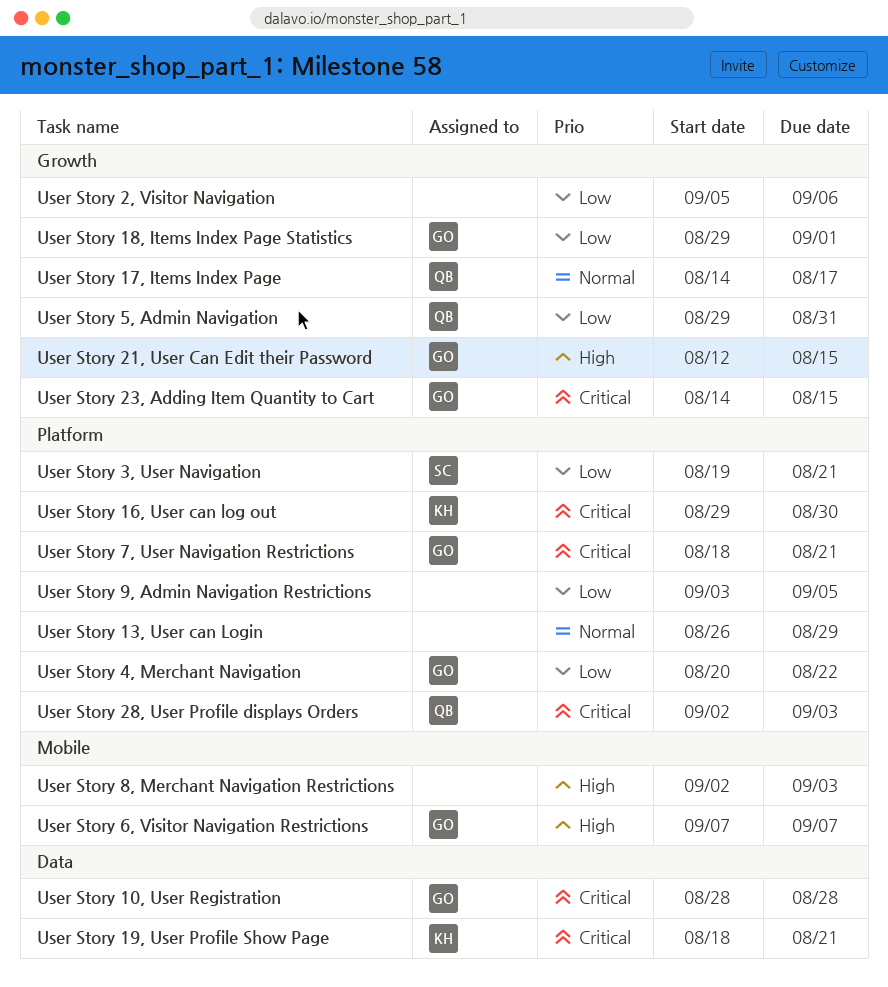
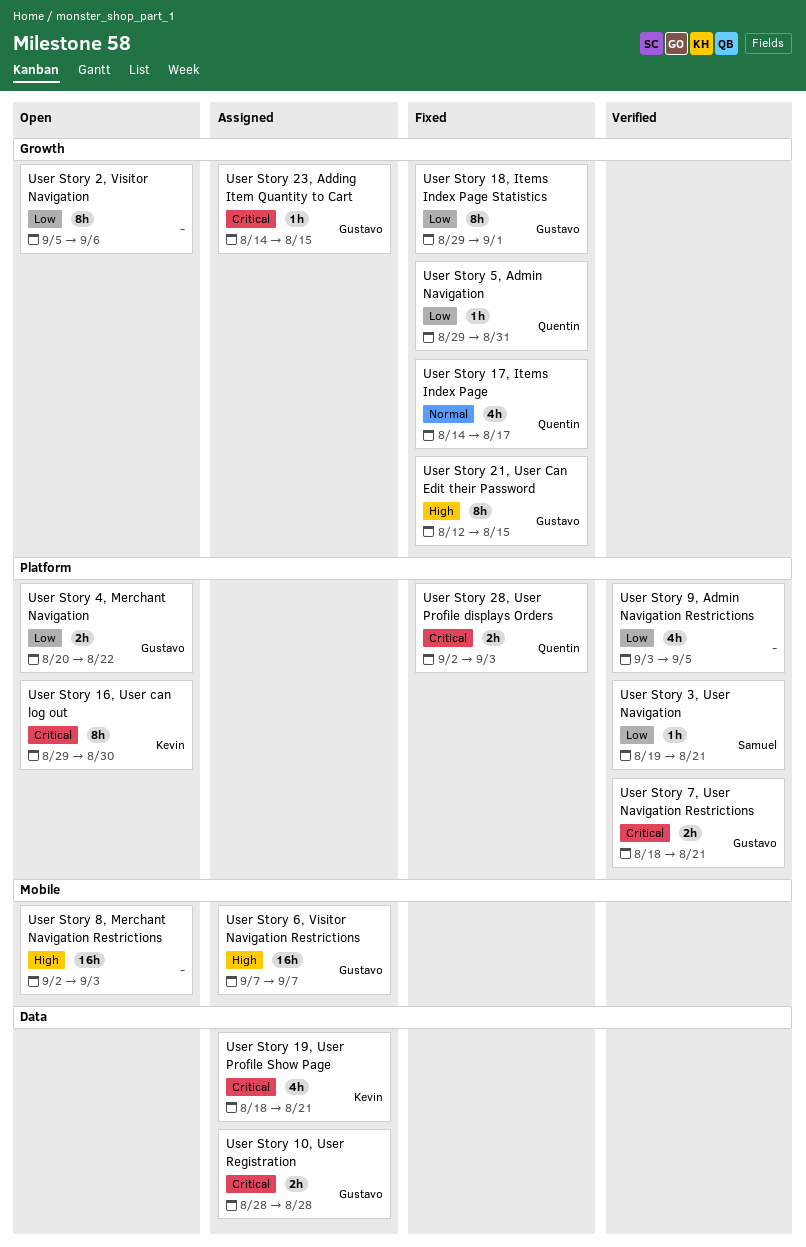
User Story 13, User can Login: present -> none

